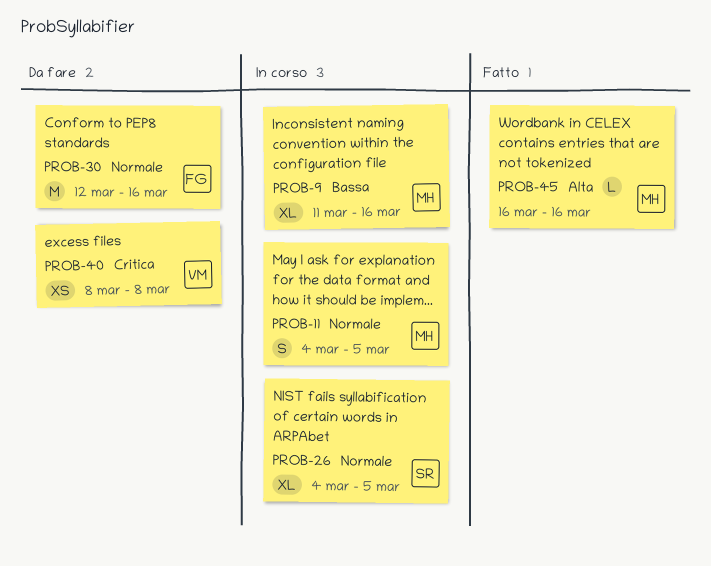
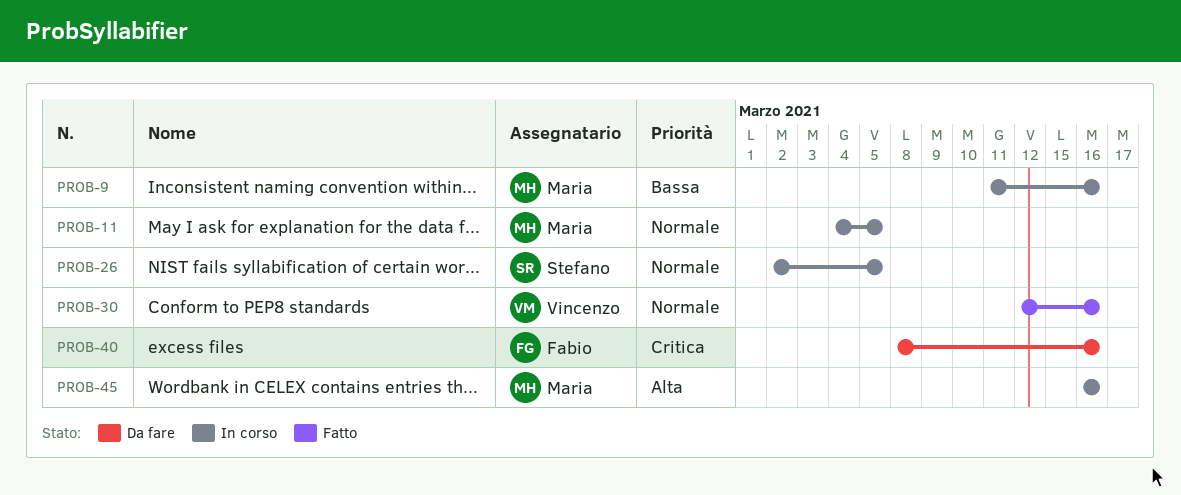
PROB-26, start: Mar 4 -> Mar 2
PROB-30, status: Da fare -> Fatto
PROB-30, owner: Fabio -> Vincenzo
PROB-40, owner: Vincenzo -> Fabio
PROB-40, due: Mar 8 -> Mar 16
PROB-45, status: Fatto -> In corso

